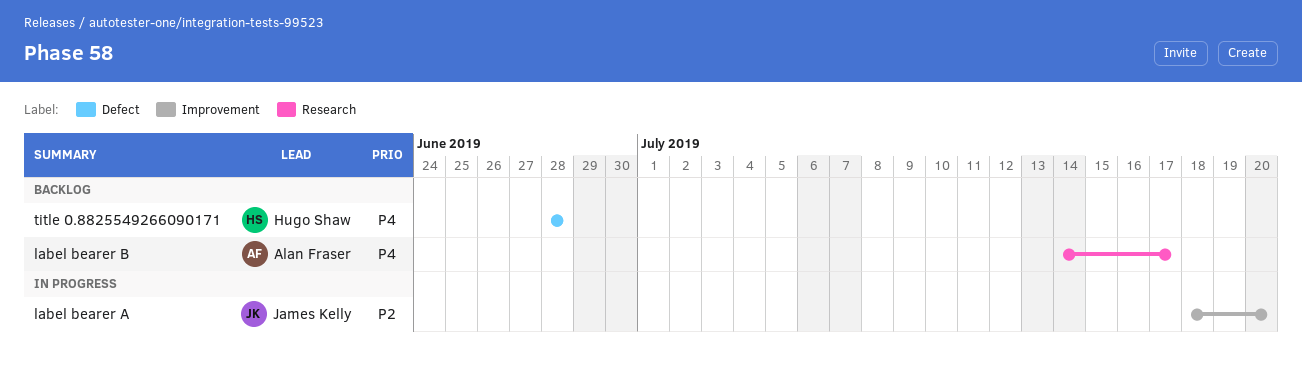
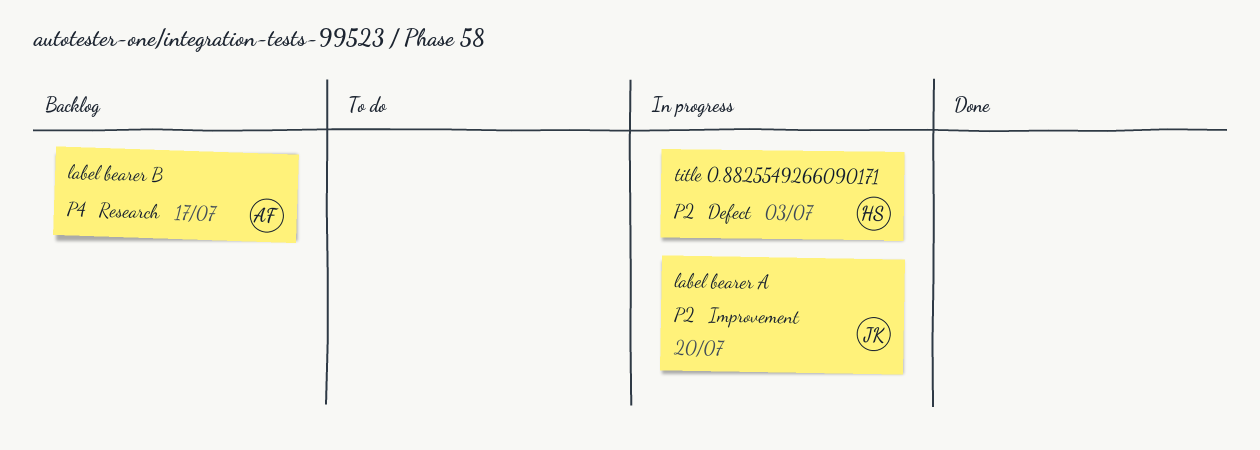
title 0.8825549266090171, status: Backlog -> In progress
title 0.8825549266090171, priority: P4 -> P2
title 0.8825549266090171, due: Jun 28 -> Jul 3

